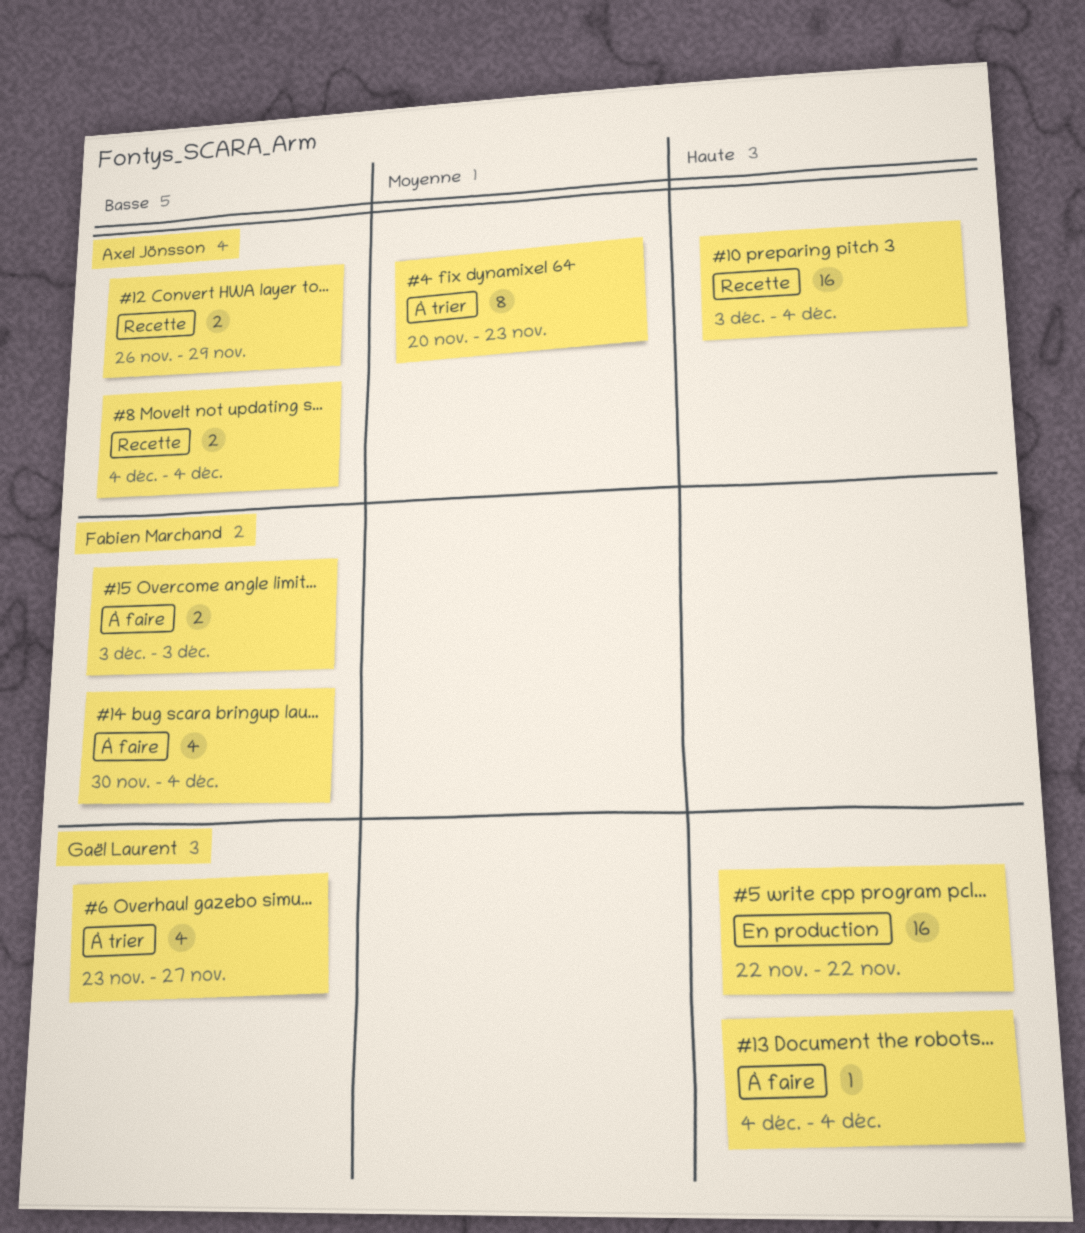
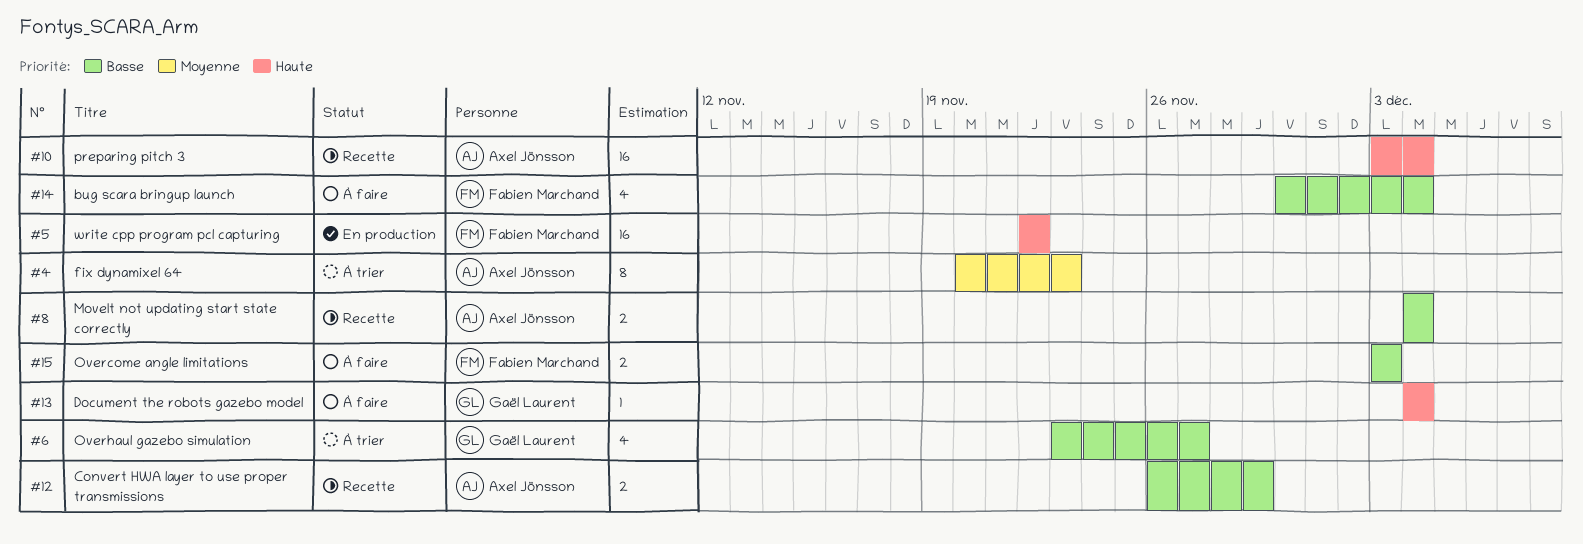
#5, owner: Gaël Laurent -> Fabien Marchand

